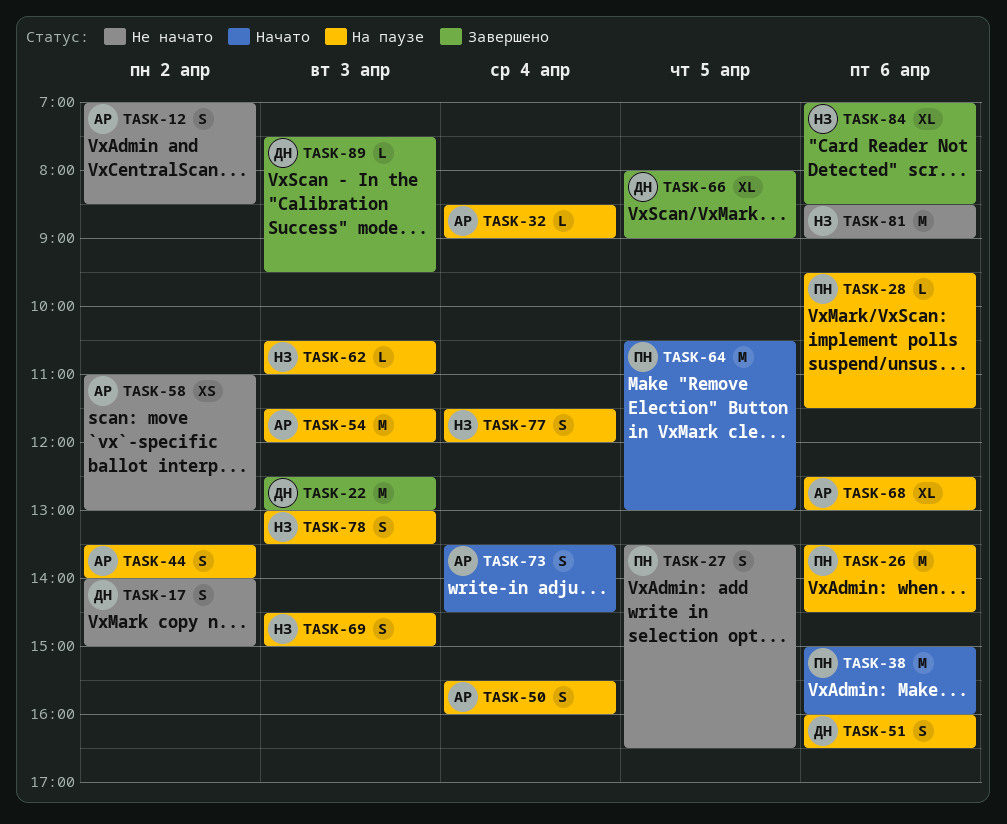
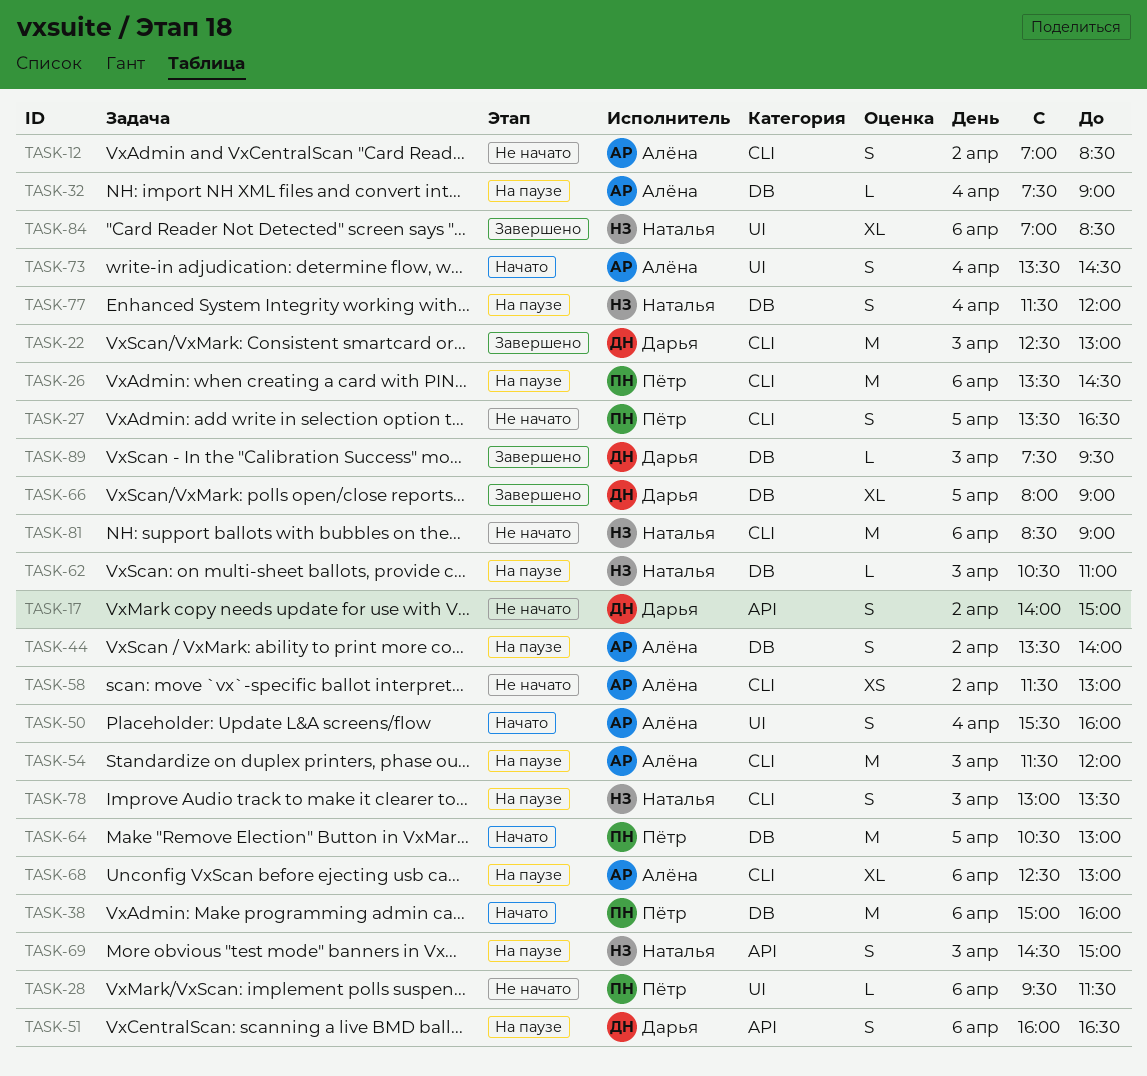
TASK-28, status: На паузе -> Не начато
TASK-32, begins: 08:30 -> 07:30
TASK-50, status: На паузе -> Начато
TASK-58, begins: 11:00 -> 11:30

